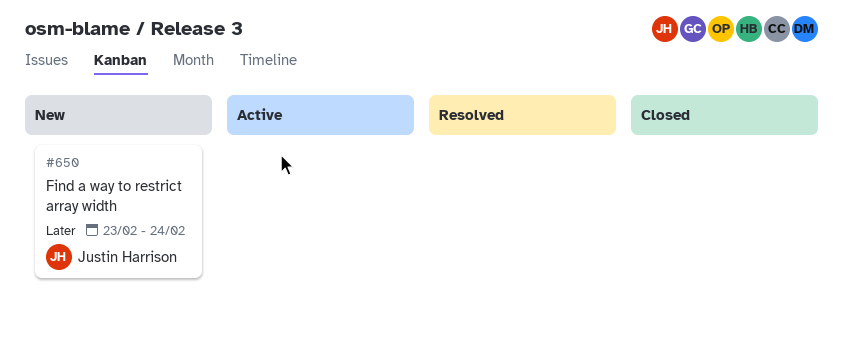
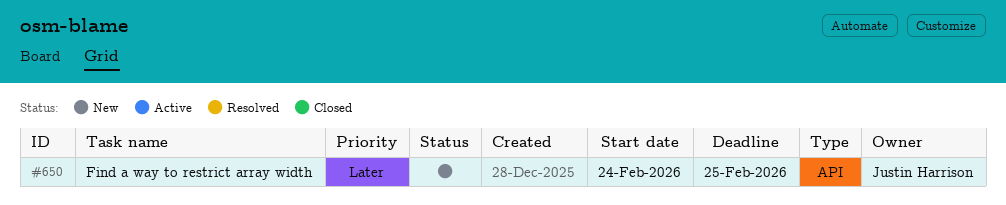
#650, start: Feb 23 -> Feb 24
#650, due: Feb 24 -> Feb 25

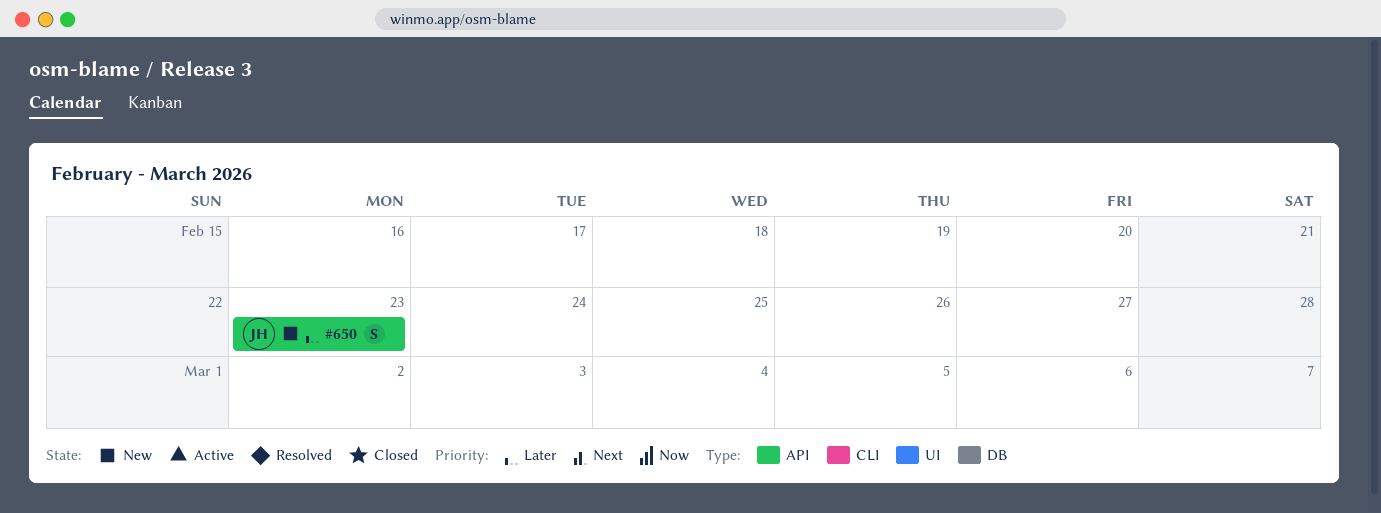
#650, start: Feb 24 -> Feb 23
#650, due: Feb 25 -> Feb 23

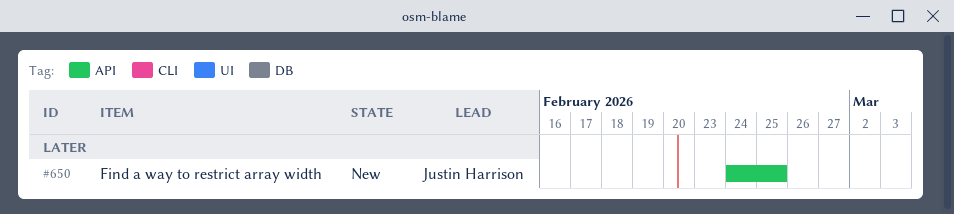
#650, start: Feb 23 -> Feb 24
#650, due: Feb 23 -> Feb 25

